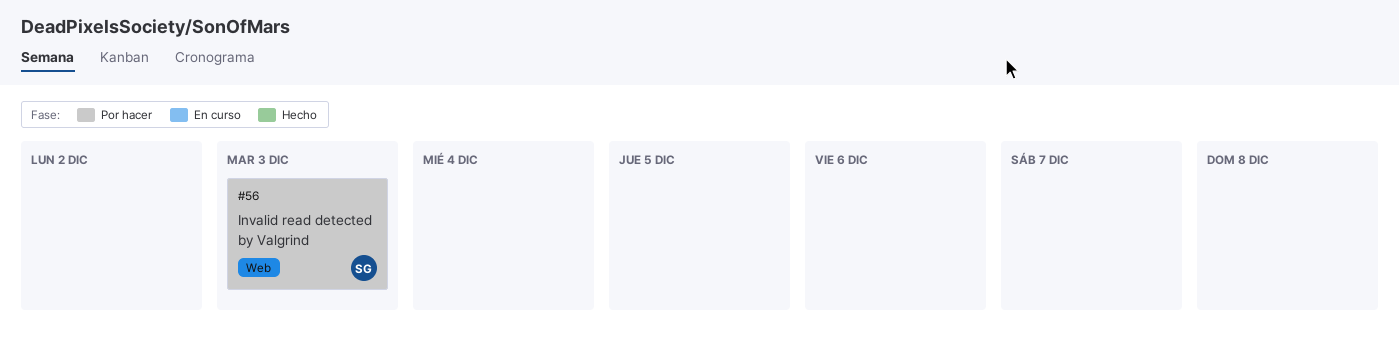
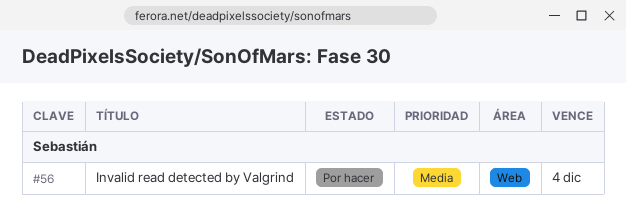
#56, due: Dec 3 -> Dec 4

